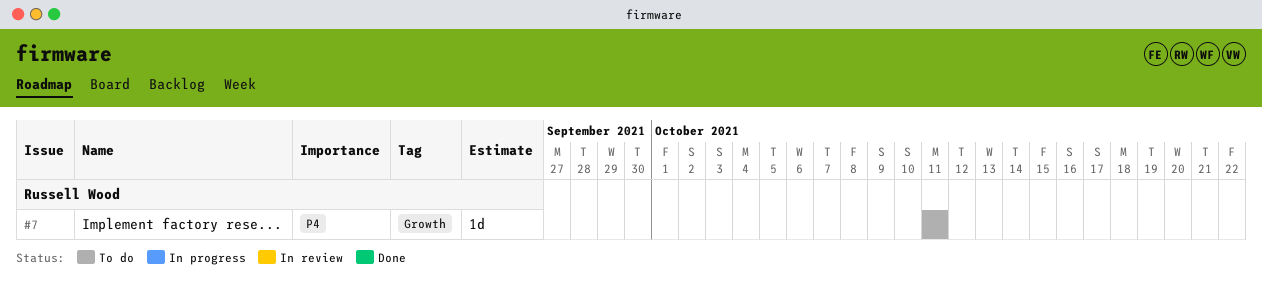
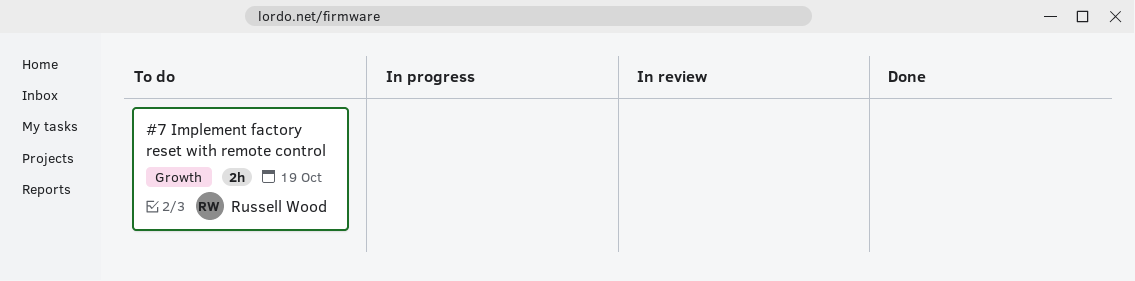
#7, estimate: 1d -> 2h
#7, due: Oct 11 -> Oct 19

